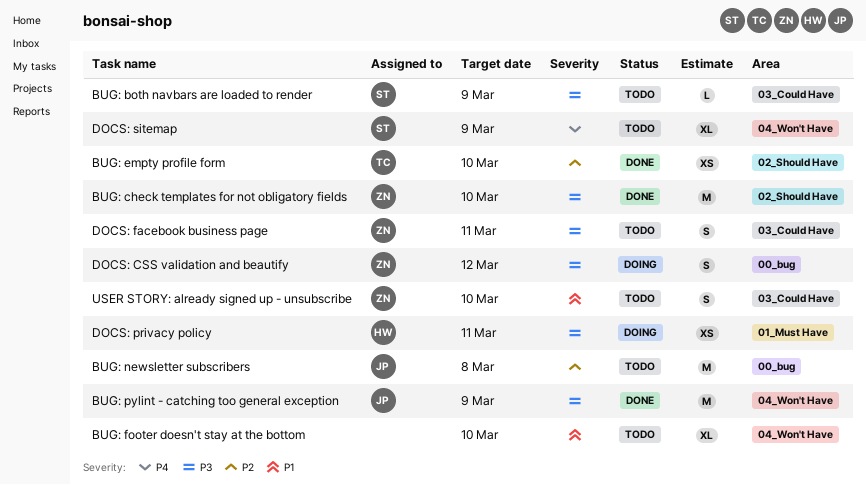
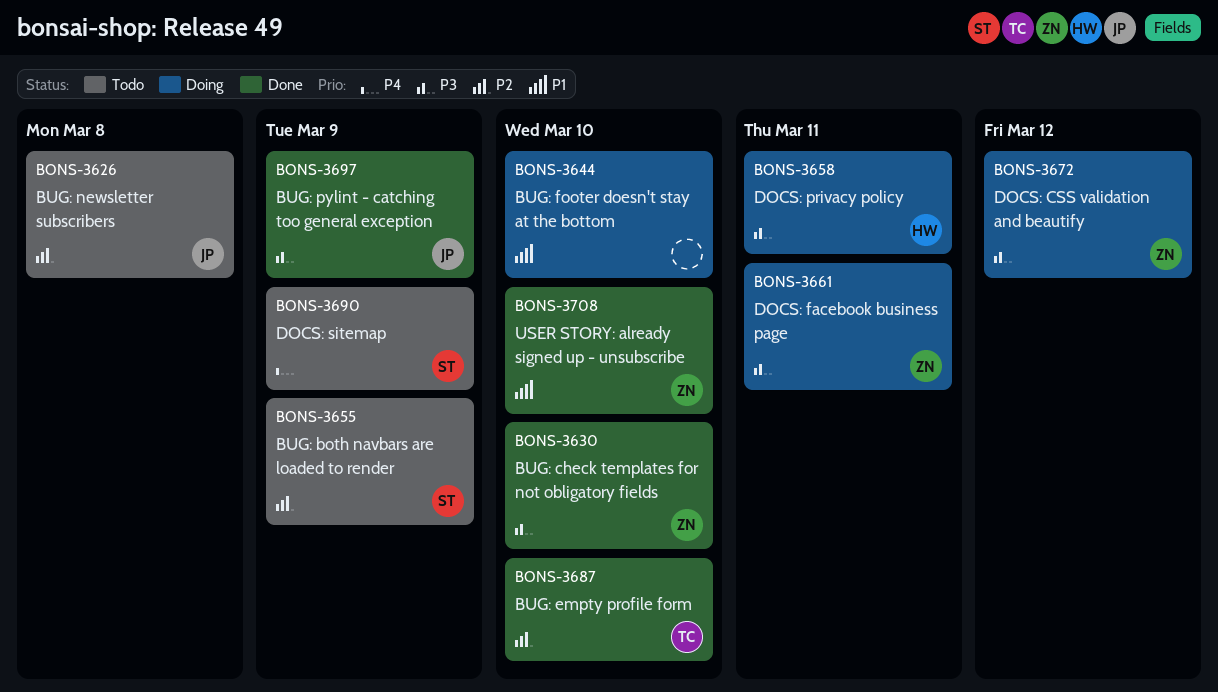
BUG: both navbars are loaded to render, priority: P3 -> P2
BUG: footer doesn't stay at the bottom, status: Todo -> Doing
DOCS: facebook business page, status: Todo -> Doing
USER STORY: already signed up - unsubscribe, status: Todo -> Done

